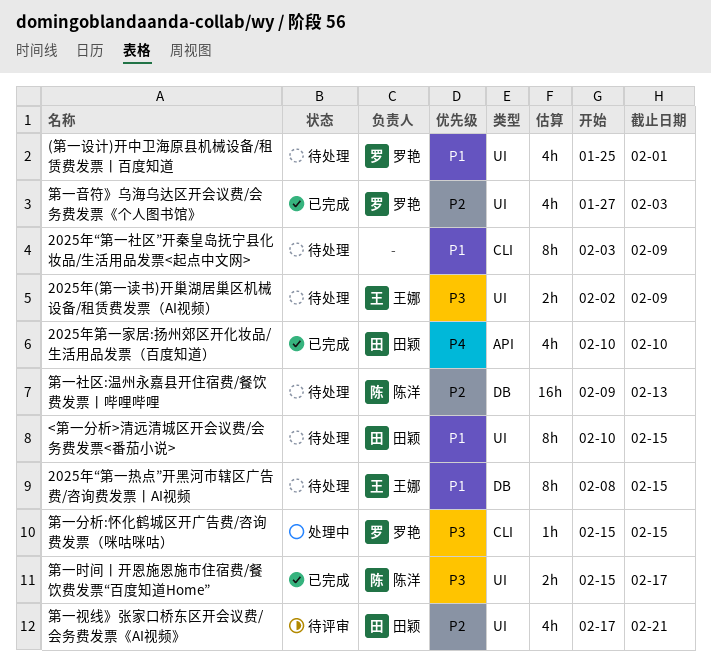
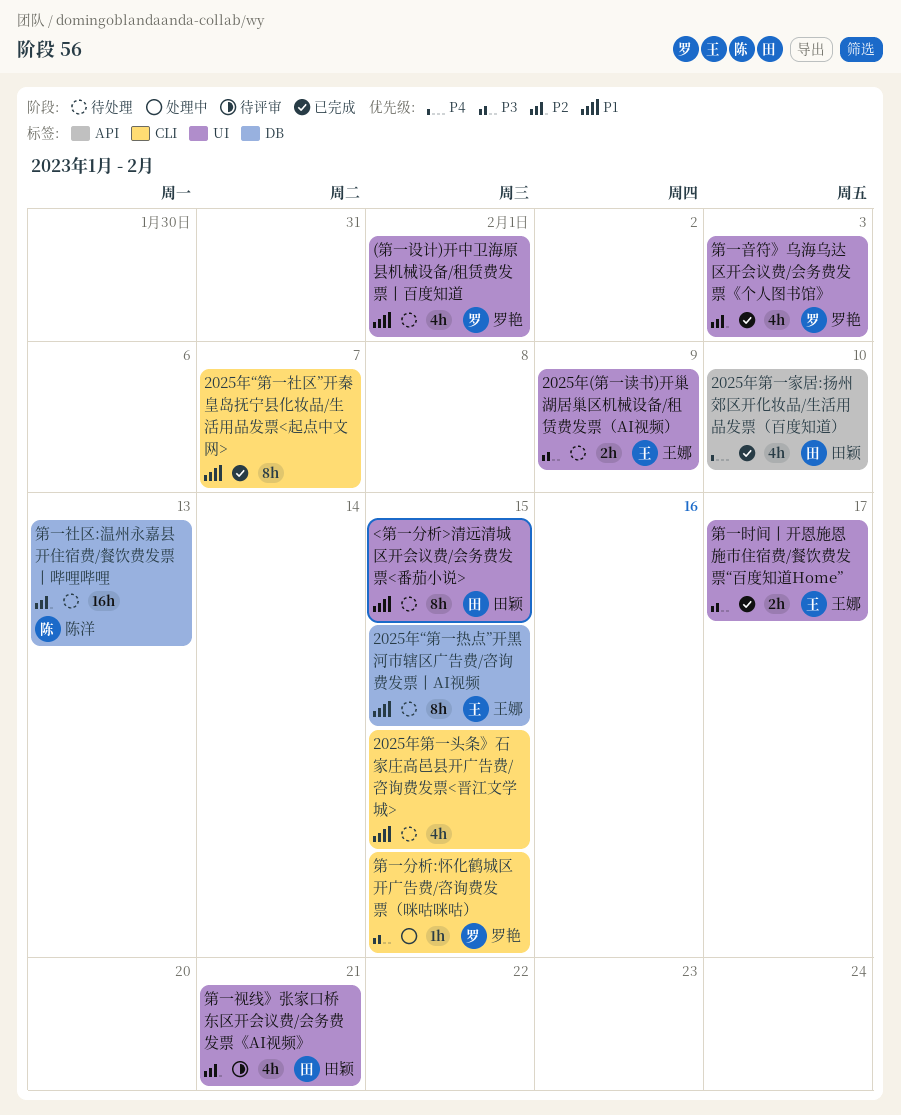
2025年“第一社区”开秦皇岛抚宁县化妆品/生活用品发票<起点中文网>, status: 待处理 -> 已完成
2025年“第一社区”开秦皇岛抚宁县化妆品/生活用品发票<起点中文网>, due: Feb 9 -> Feb 7
2025年第一头条》石家庄高邑县开广告费/咨询费发票<晋江文学城>: none -> present
第一时间丨开恩施恩施市住宿费/餐饮费发票“百度知道Home”, owner: 陈洋 -> 王娜

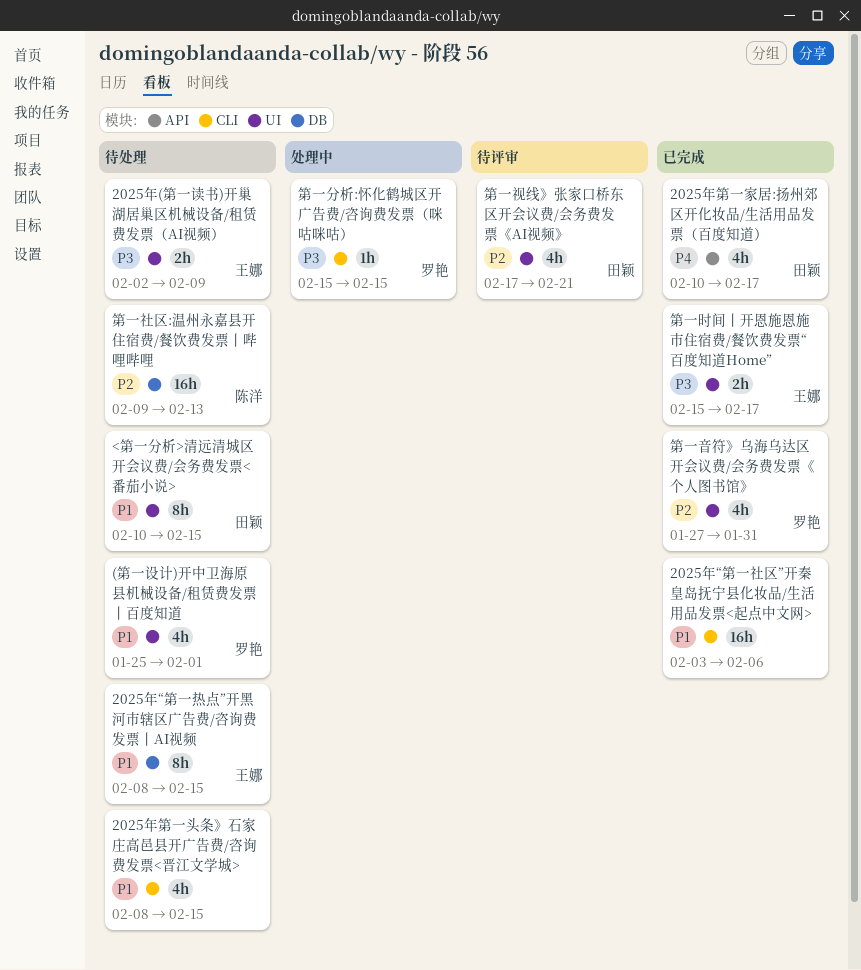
2025年“第一社区”开秦皇岛抚宁县化妆品/生活用品发票<起点中文网>, estimate: 8h -> 16h
2025年“第一社区”开秦皇岛抚宁县化妆品/生活用品发票<起点中文网>, due: Feb 7 -> Feb 6
2025年第一家居:扬州郊区开化妆品/生活用品发票（百度知道）, due: Feb 10 -> Feb 17
第一音符》乌海乌达区开会议费/会务费发票《个人图书馆》, due: Feb 3 -> Jan 31

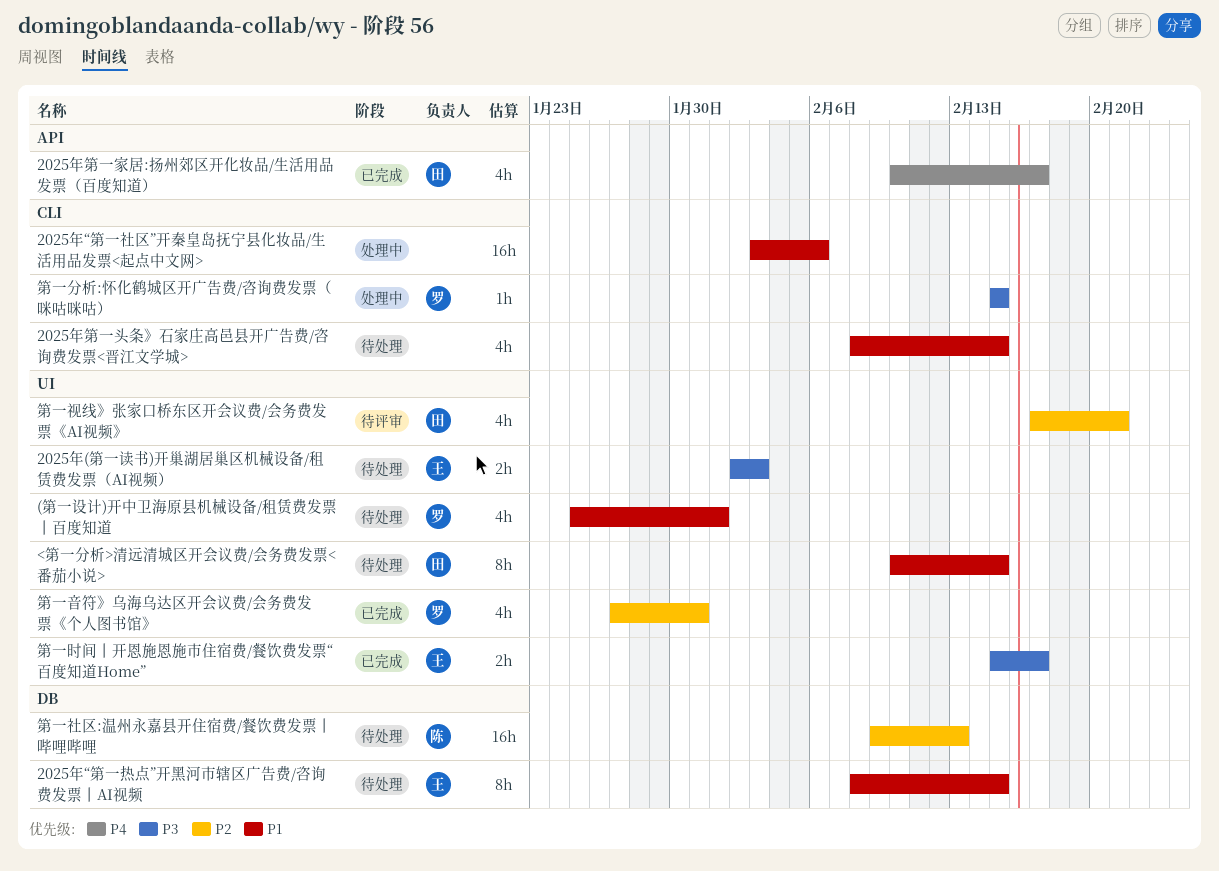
2025年(第一读书)开巢湖居巢区机械设备/租赁费发票（AI视频）, due: Feb 9 -> Feb 3
2025年“第一社区”开秦皇岛抚宁县化妆品/生活用品发票<起点中文网>, status: 已完成 -> 处理中

